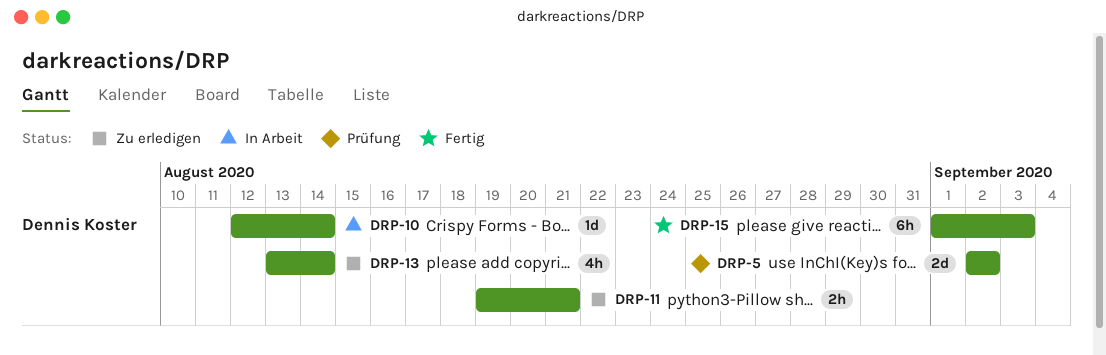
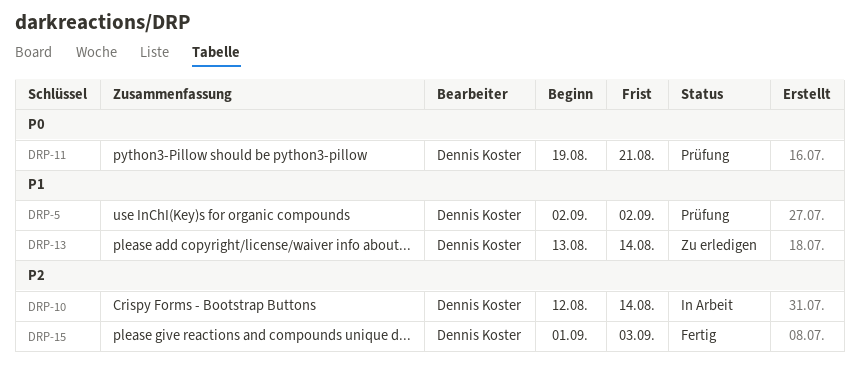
DRP-11, status: Zu erledigen -> Prüfung

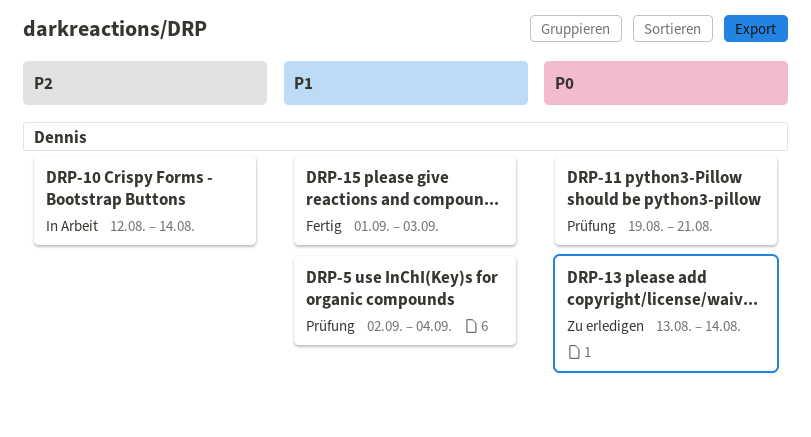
DRP-5, due: Sep 2 -> Sep 4
DRP-13, priority: P1 -> P0
DRP-15, priority: P2 -> P1

